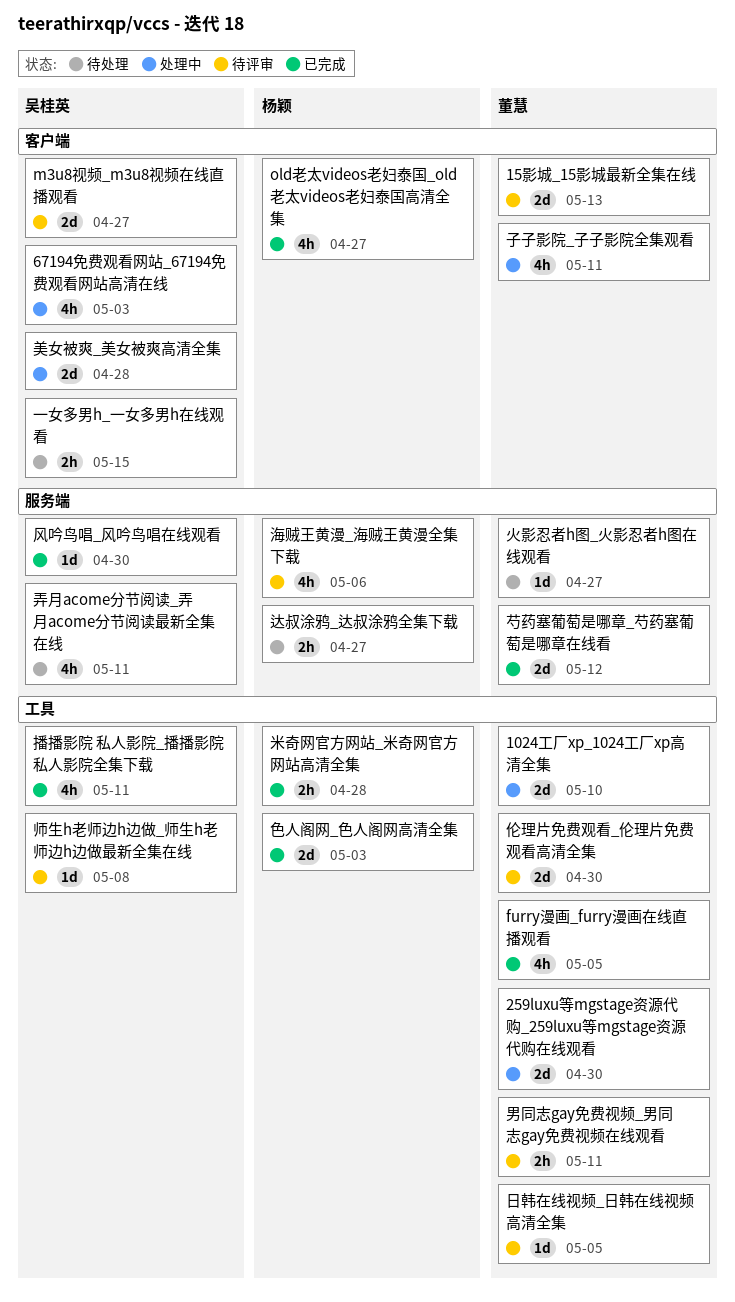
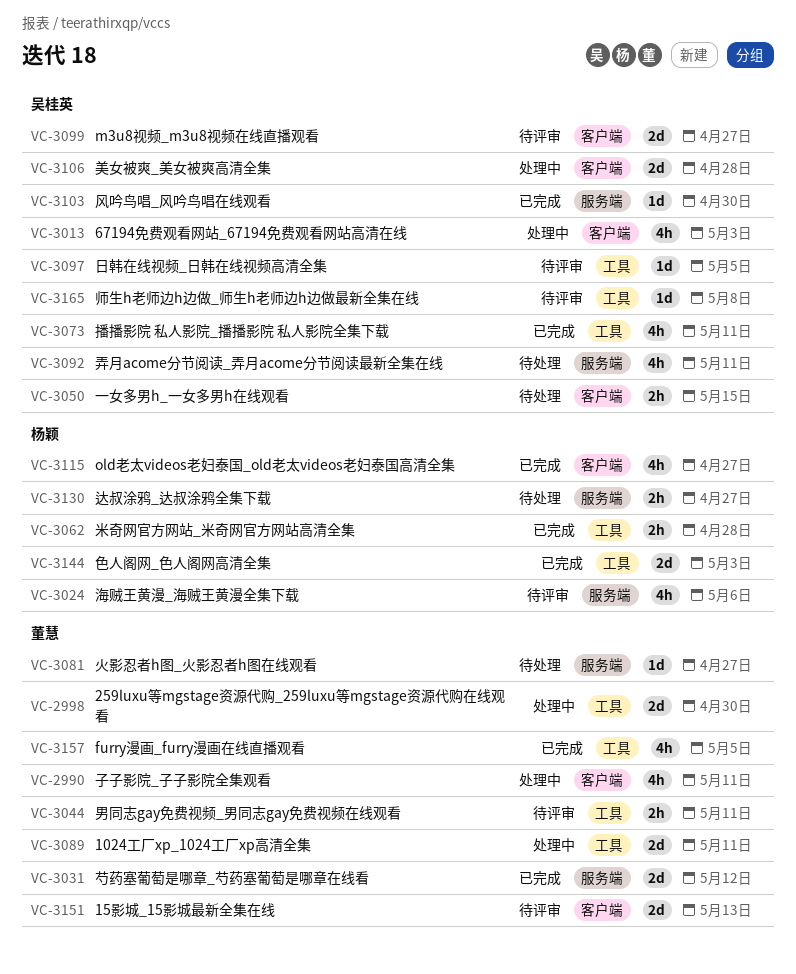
1024工厂xp_1024工厂xp高清全集, due: May 10 -> May 11
伦理片免费观看_伦理片免费观看高清全集: present -> none
日韩在线视频_日韩在线视频高清全集, owner: 董慧 -> 吴桂英

